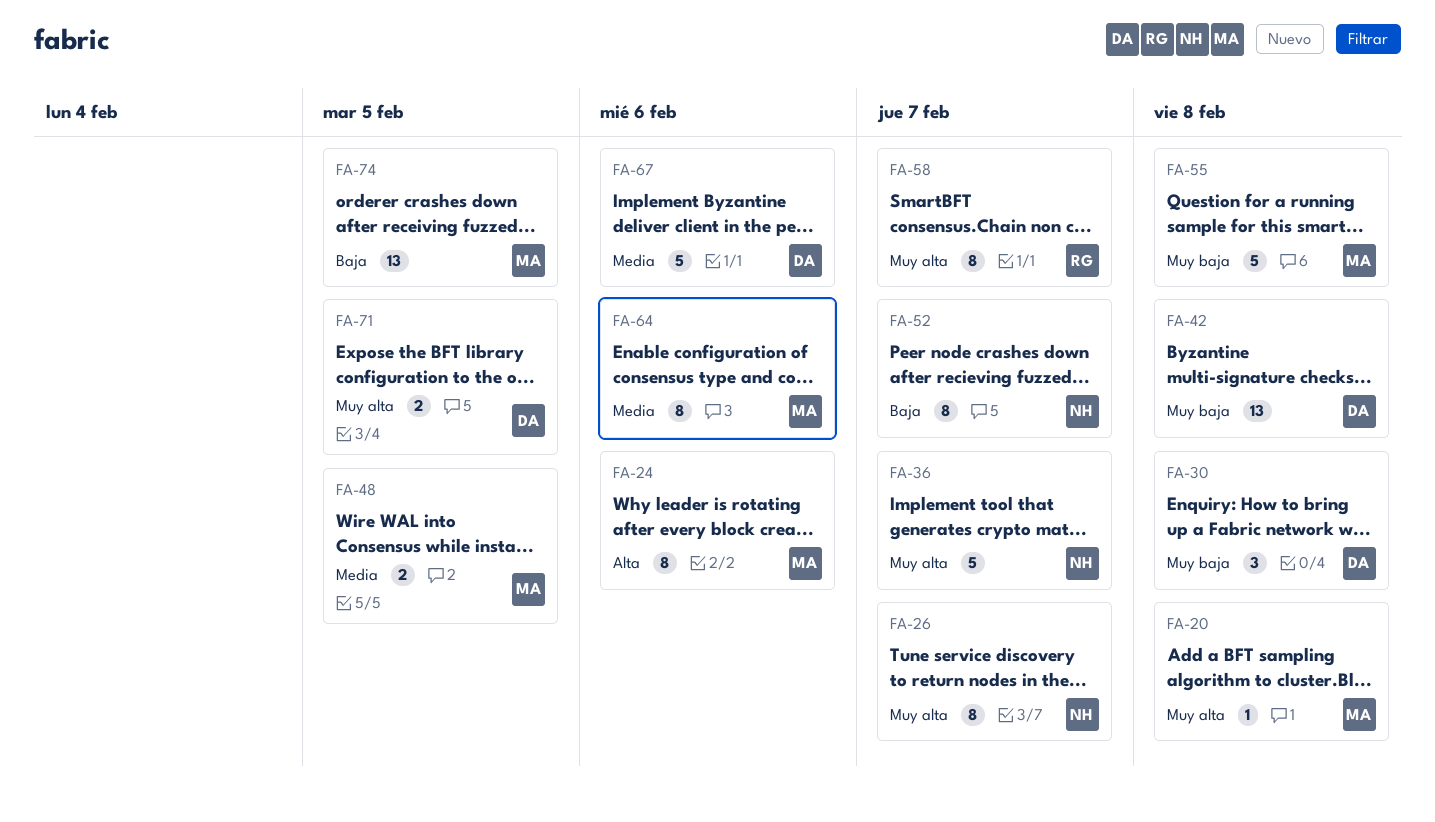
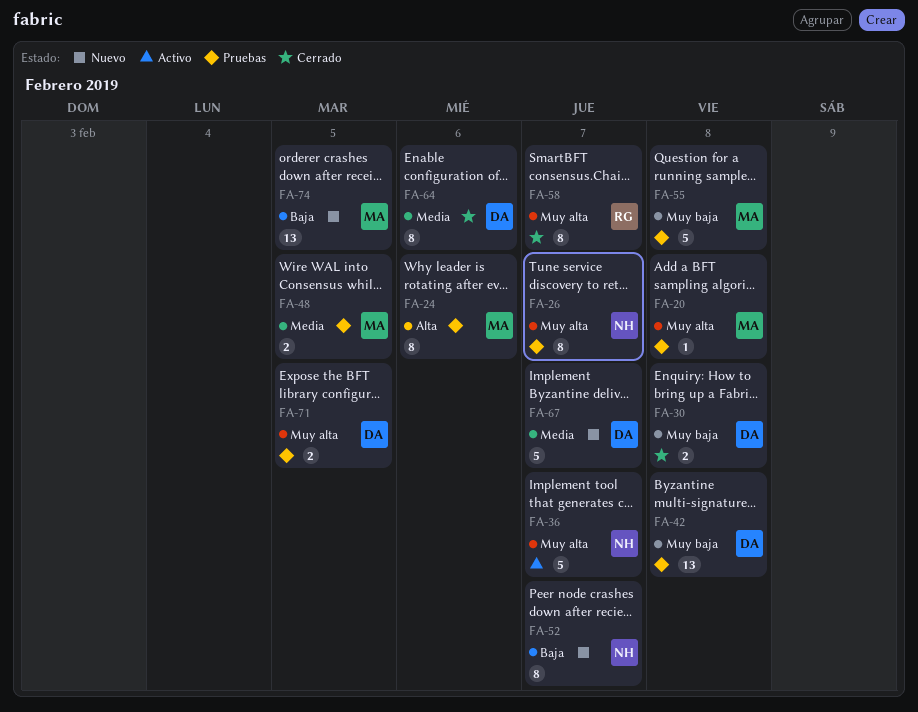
FA-30, estimate: 3 -> 2
FA-64, owner: MA -> DA
FA-67, due: Feb 6 -> Feb 7

